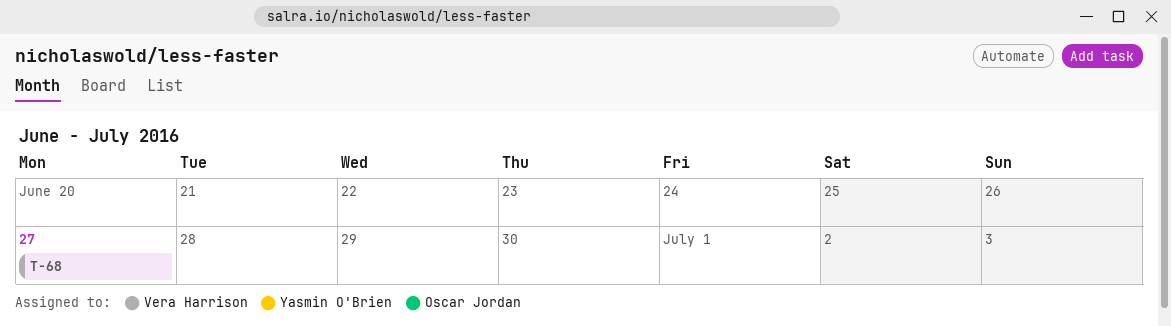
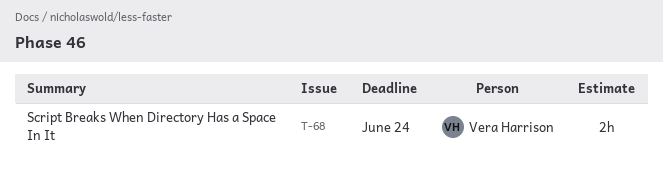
T-68, due: Jun 27 -> Jun 24

